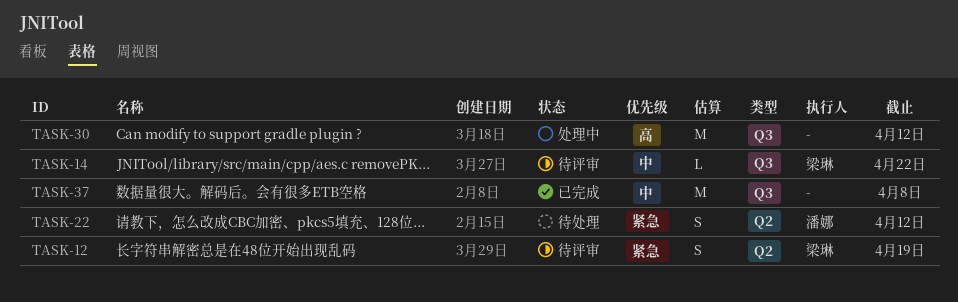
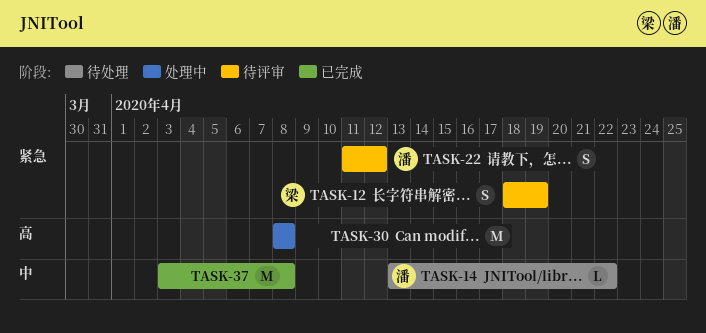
TASK-14, status: 待评审 -> 待处理
TASK-14, owner: 梁琳 -> 潘娜
TASK-22, status: 待处理 -> 待评审
TASK-30, due: Apr 12 -> Apr 8

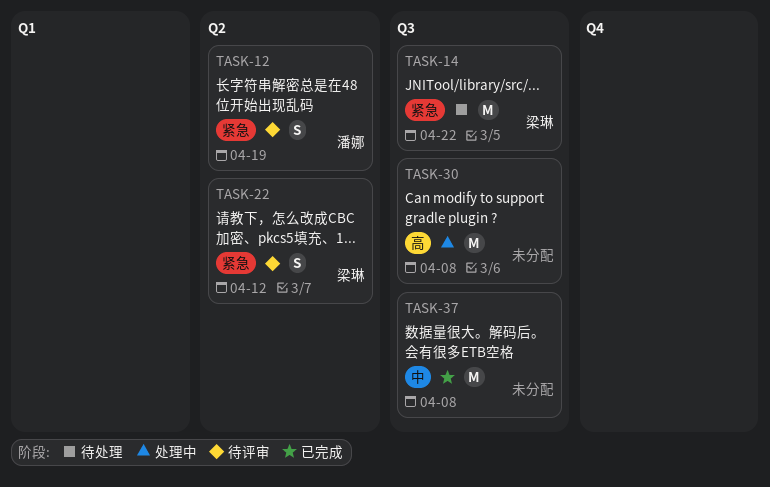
TASK-12, owner: 梁琳 -> 潘娜
TASK-14, owner: 潘娜 -> 梁琳
TASK-14, priority: 中 -> 紧急
TASK-14, estimate: L -> M
TASK-22, owner: 潘娜 -> 梁琳

